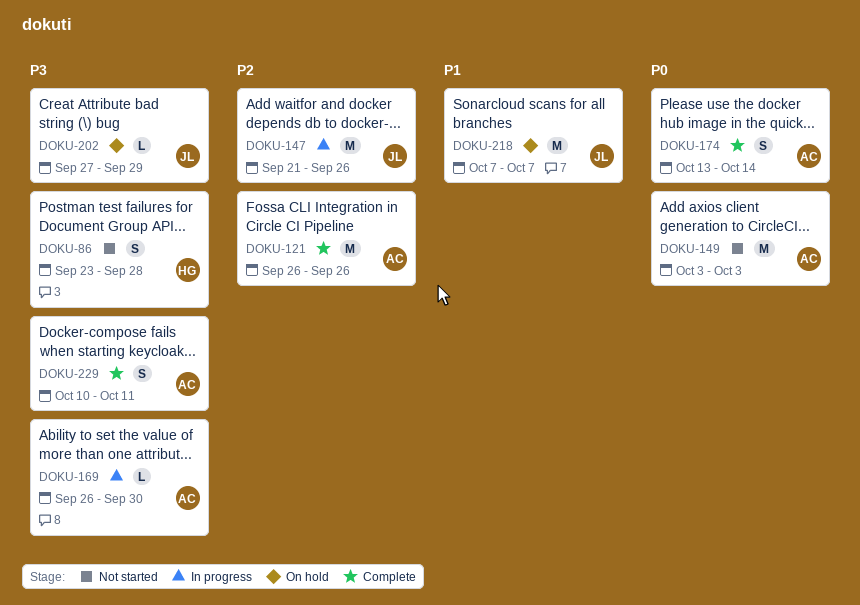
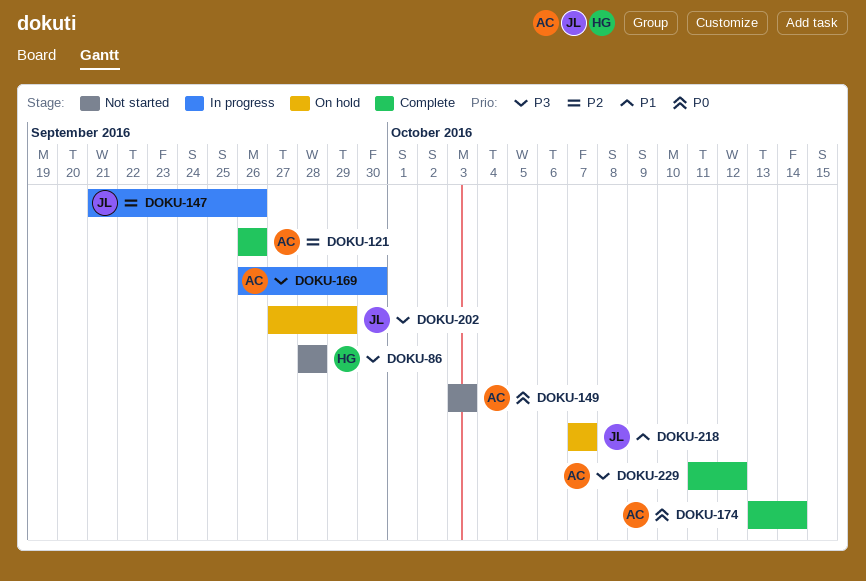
DOKU-86, start: Sep 23 -> Sep 28
DOKU-229, start: Oct 10 -> Oct 11
DOKU-229, due: Oct 11 -> Oct 12

